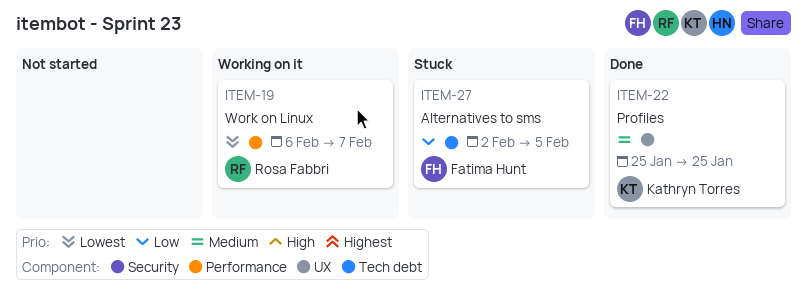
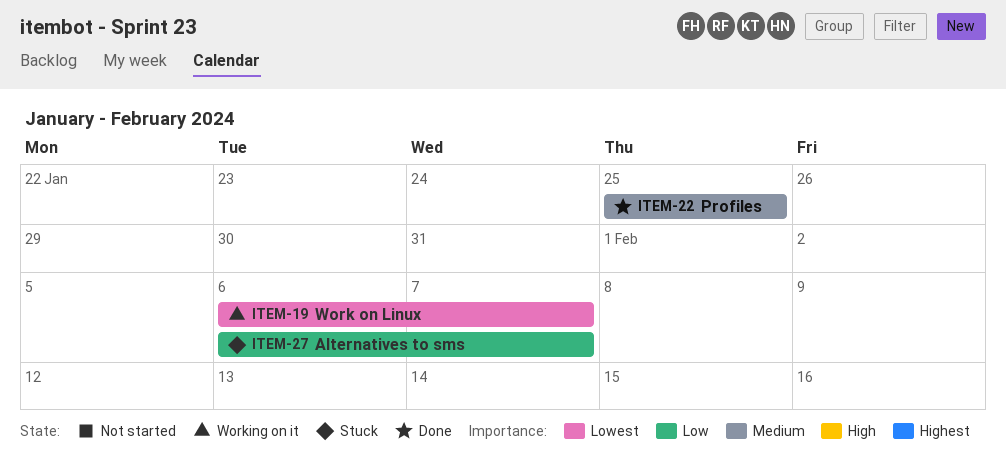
ITEM-27, start: Feb 2 -> Feb 6
ITEM-27, due: Feb 5 -> Feb 7

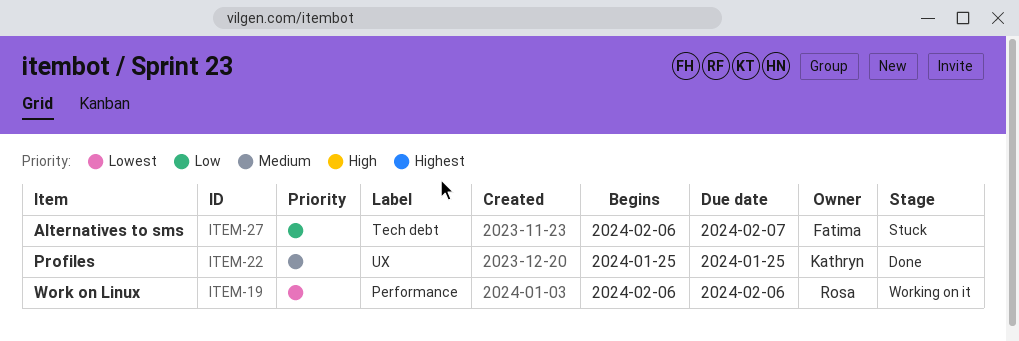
ITEM-19, due: Feb 7 -> Feb 6

